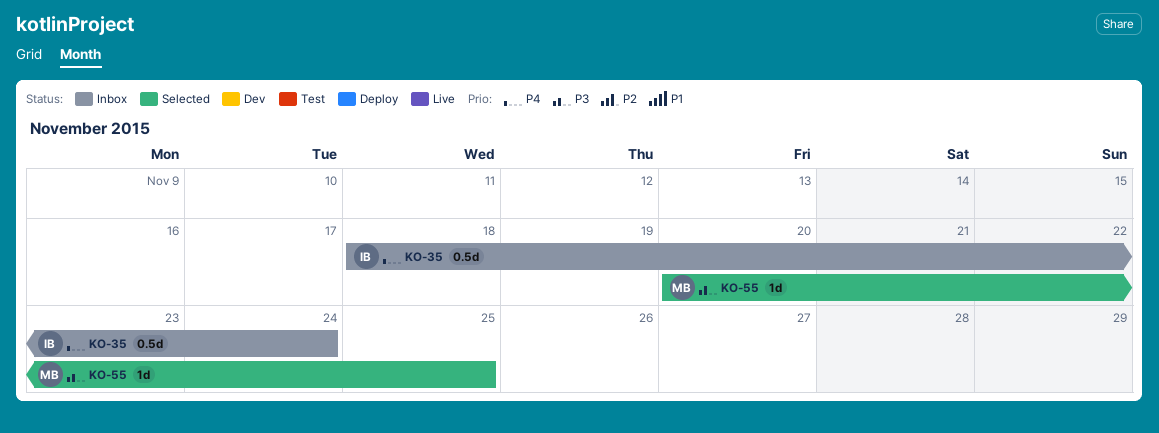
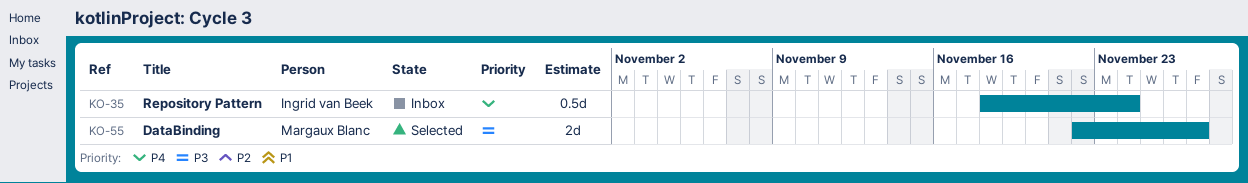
KO-55, estimate: 1d -> 2d
KO-55, start: Nov 20 -> Nov 22
KO-55, due: Nov 25 -> Nov 27

